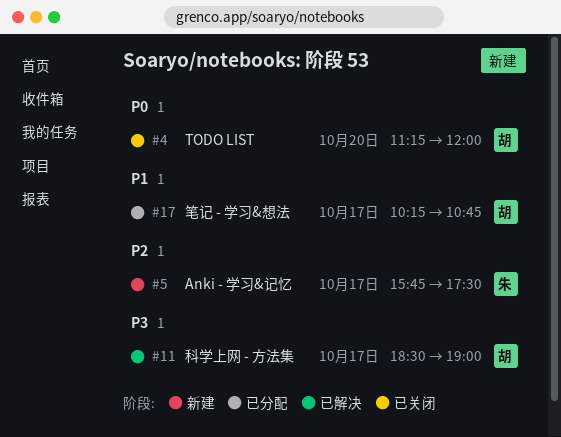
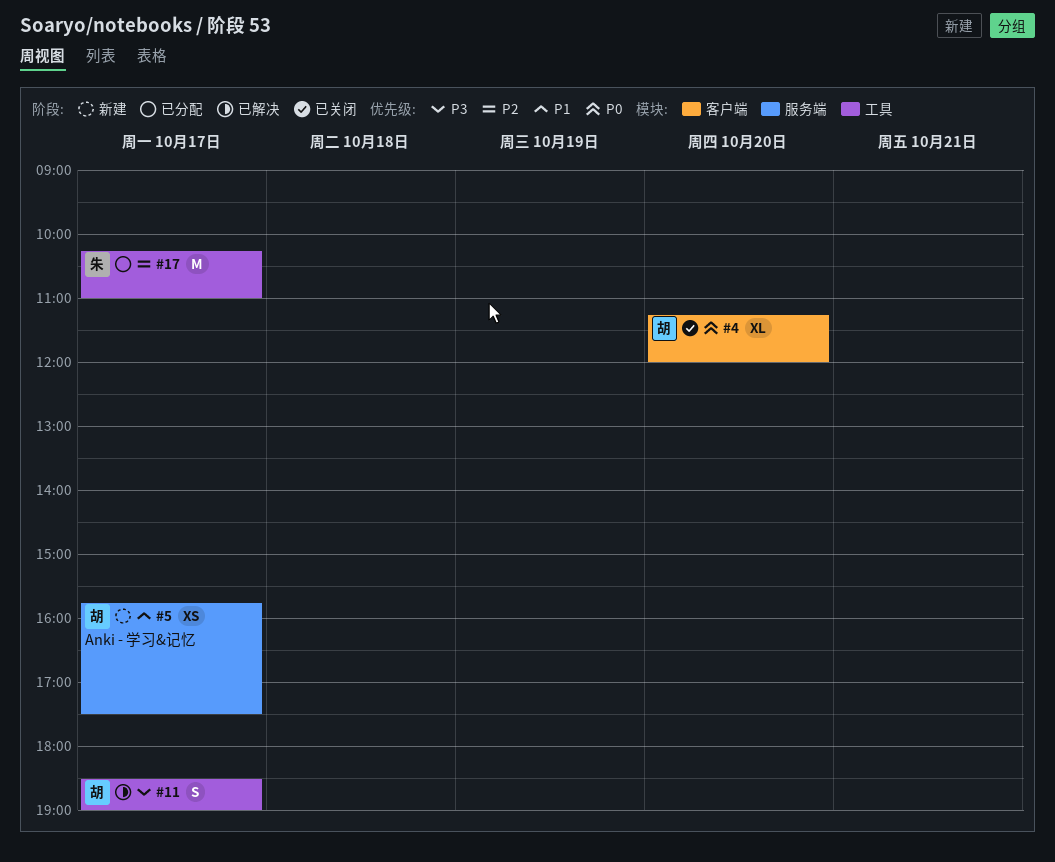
#5, owner: 朱 -> 胡
#5, priority: P2 -> P1
#17, owner: 胡 -> 朱
#17, priority: P1 -> P2
#17, ends: 10:45 -> 11:00

